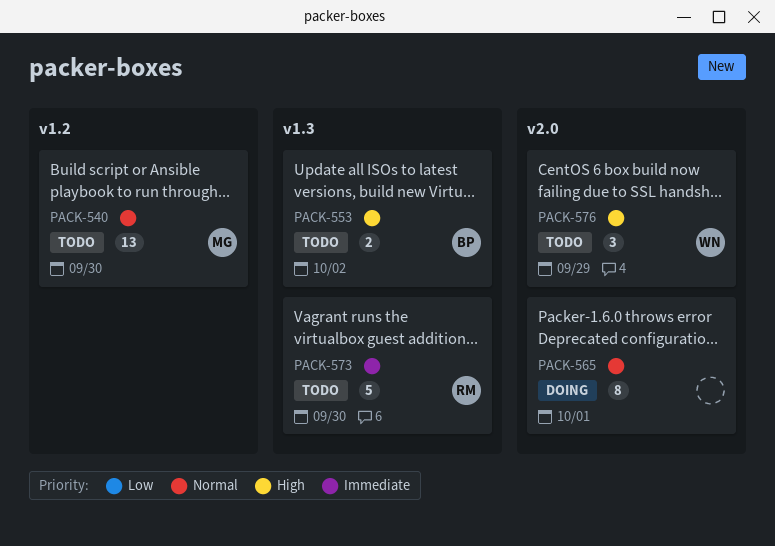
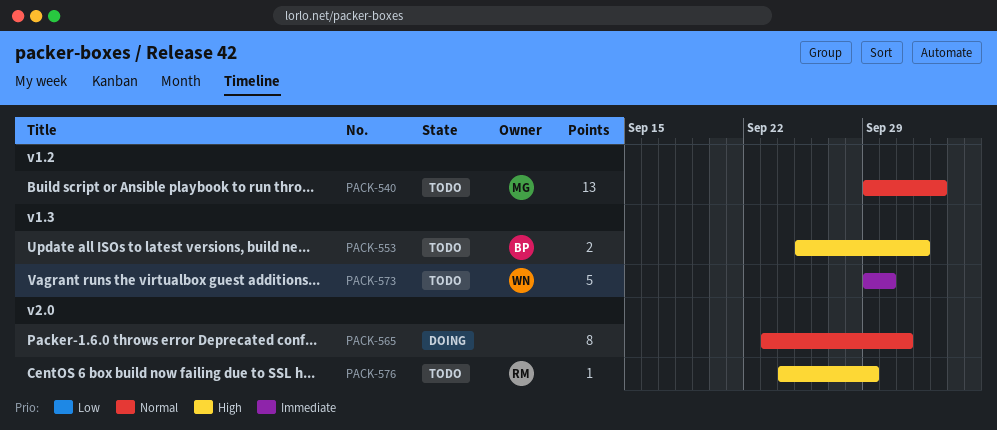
PACK-540, due: Sep 30 -> Oct 3
PACK-573, owner: RM -> WN
PACK-576, owner: WN -> RM
PACK-576, estimate: 3 -> 1

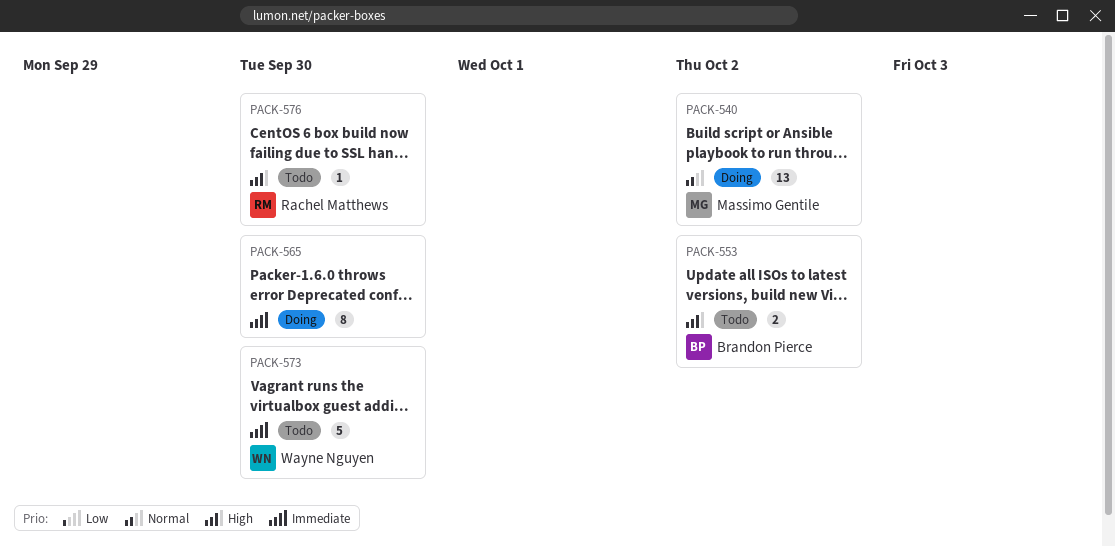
PACK-540, status: Todo -> Doing
PACK-540, due: Oct 3 -> Oct 2
PACK-565, priority: Normal -> Immediate
PACK-565, due: Oct 1 -> Sep 30
PACK-576, due: Sep 29 -> Sep 30

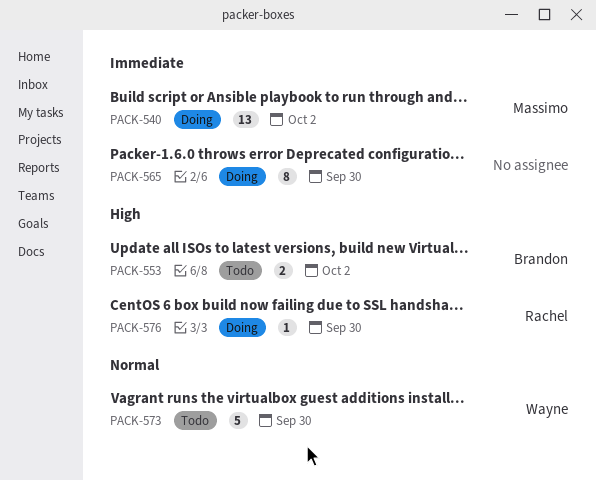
PACK-540, priority: Normal -> Immediate
PACK-573, priority: Immediate -> Normal
PACK-576, status: Todo -> Doing

